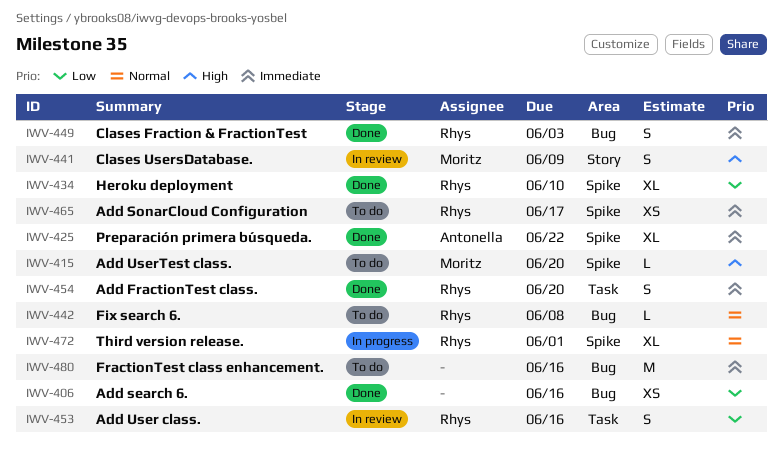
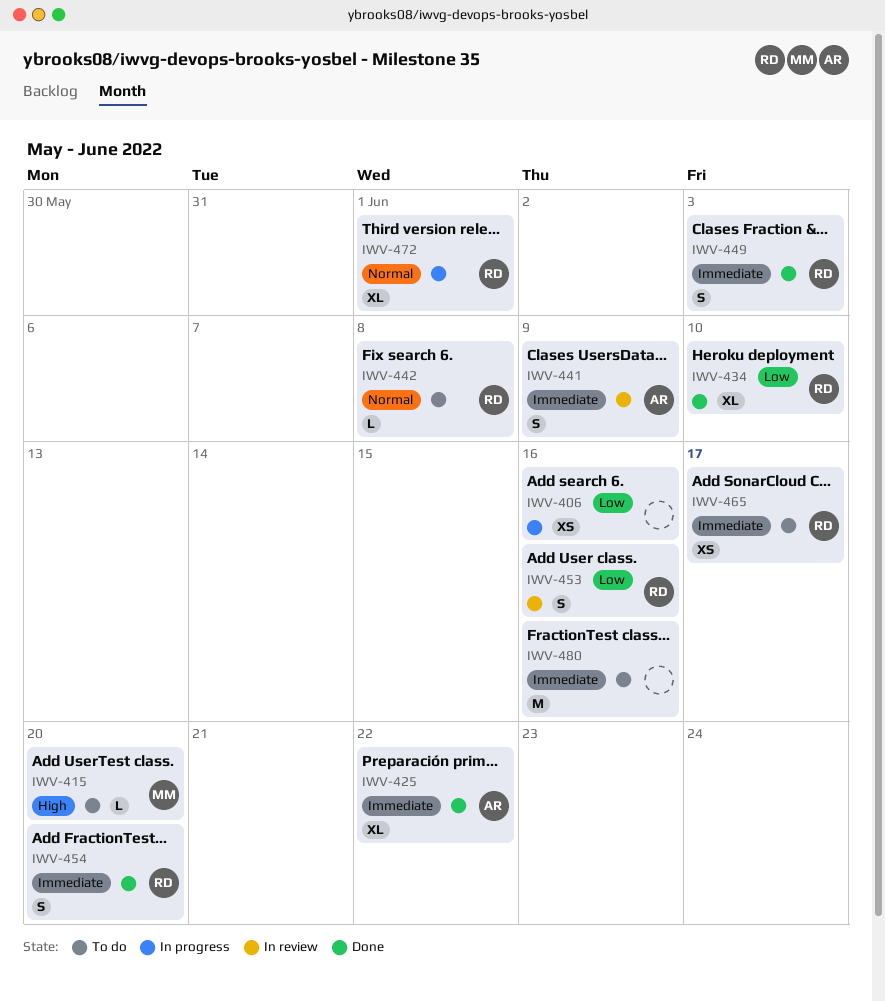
IWV-406, status: Done -> In progress
IWV-441, owner: Moritz -> Antonella
IWV-441, priority: High -> Immediate

